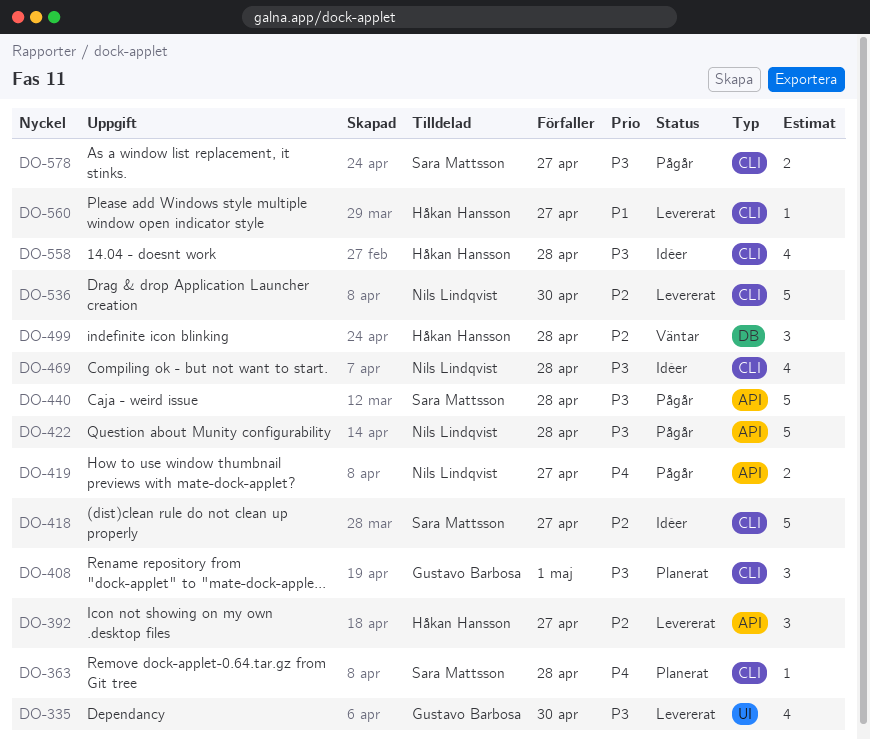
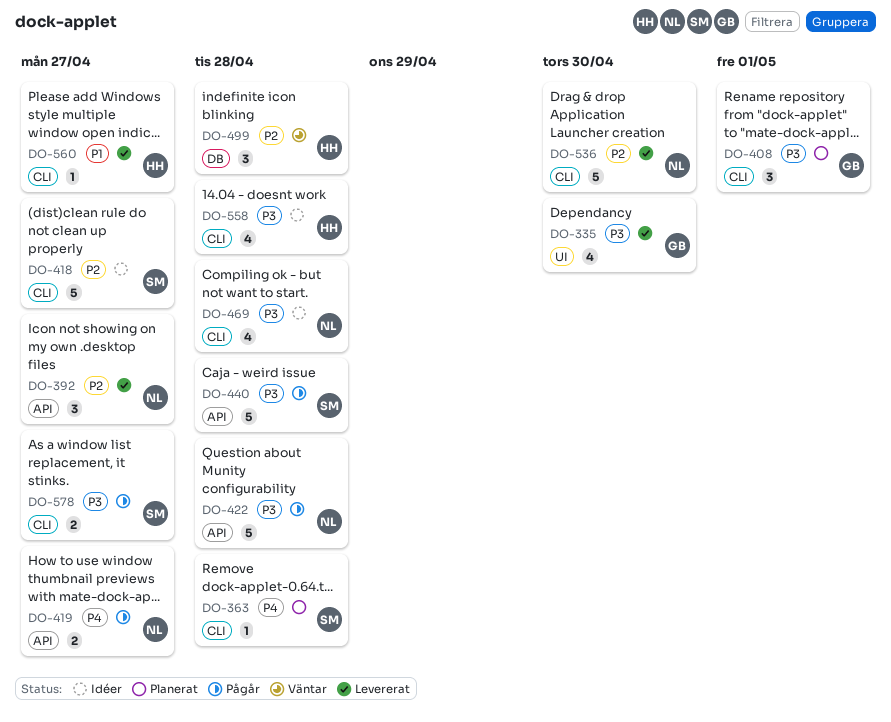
DO-392, owner: Håkan Hansson -> Nils Lindqvist

